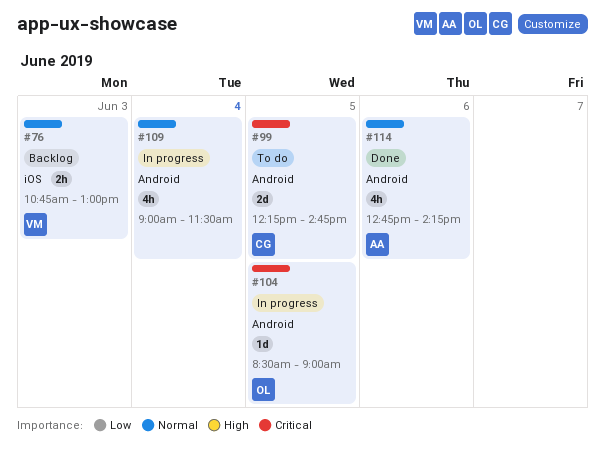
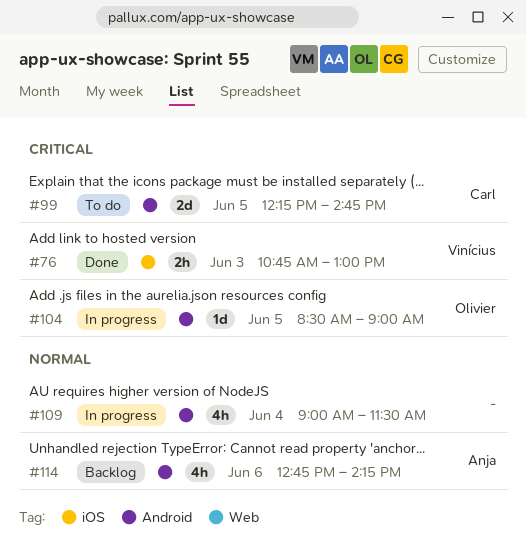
#76, status: Backlog -> Done
#76, priority: Normal -> Critical
#114, status: Done -> Backlog

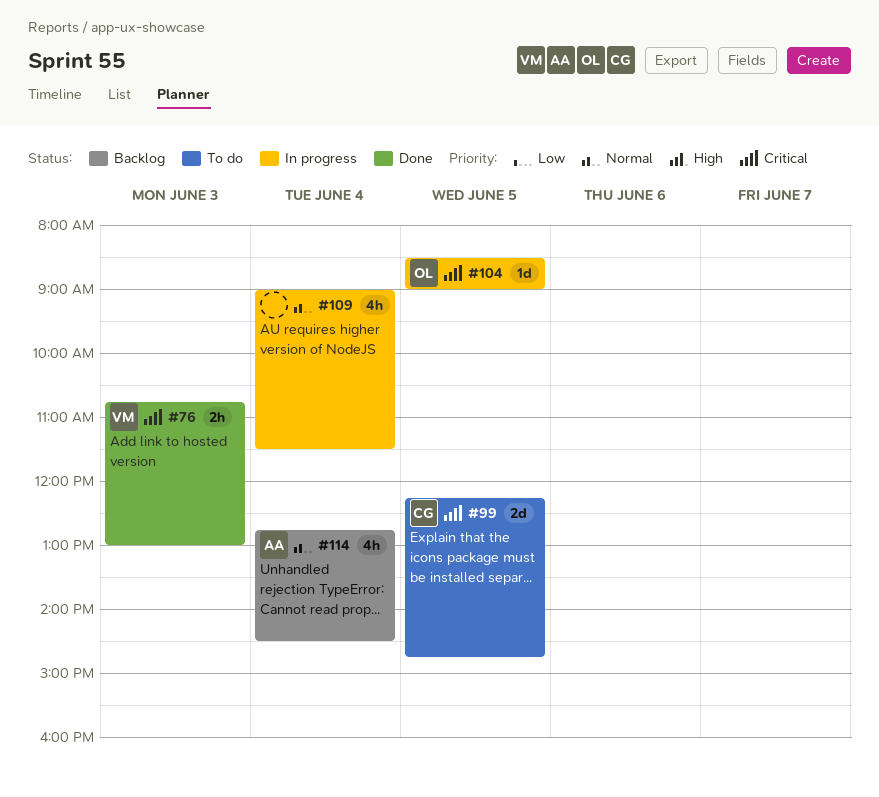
#114, day: Jun 6 -> Jun 4
#114, ends: 14:15 -> 14:30

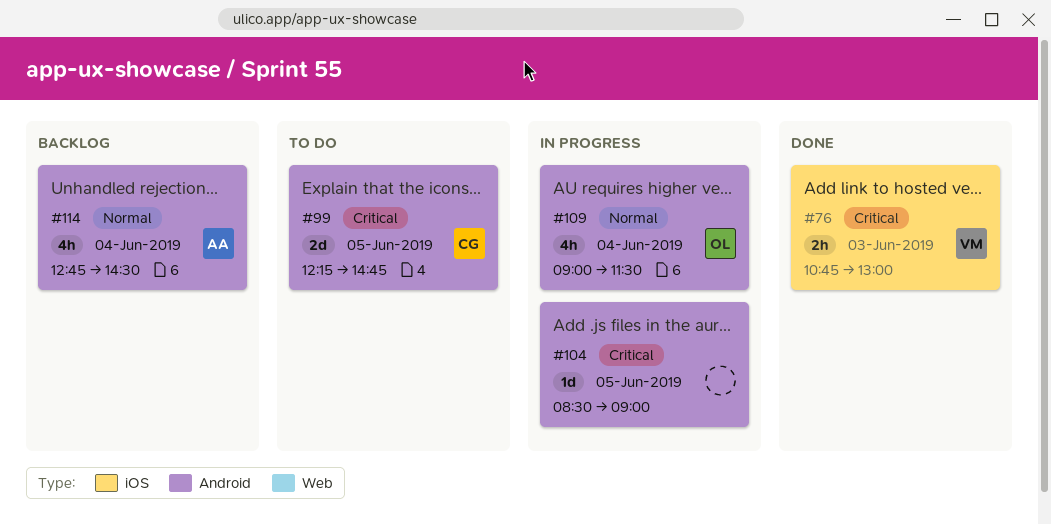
#104, owner: OL -> none
#109, owner: none -> OL

